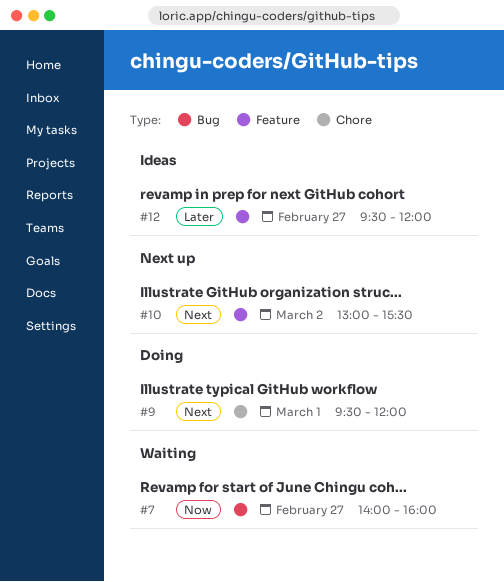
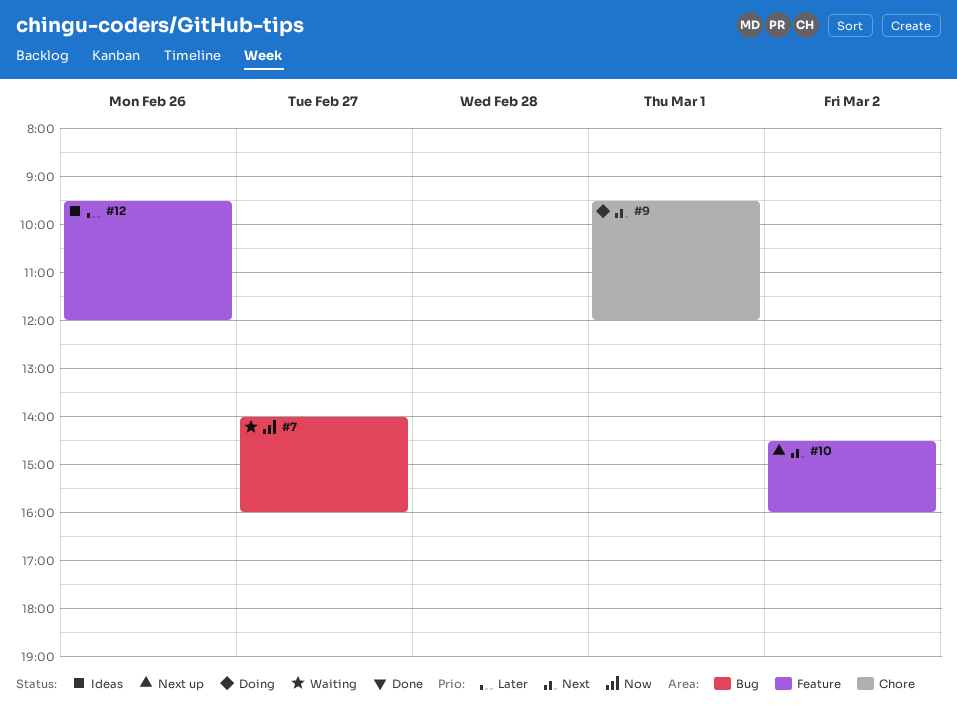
#10, begins: 13:00 -> 14:30
#10, ends: 15:30 -> 16:00
#12, day: Feb 27 -> Feb 26

